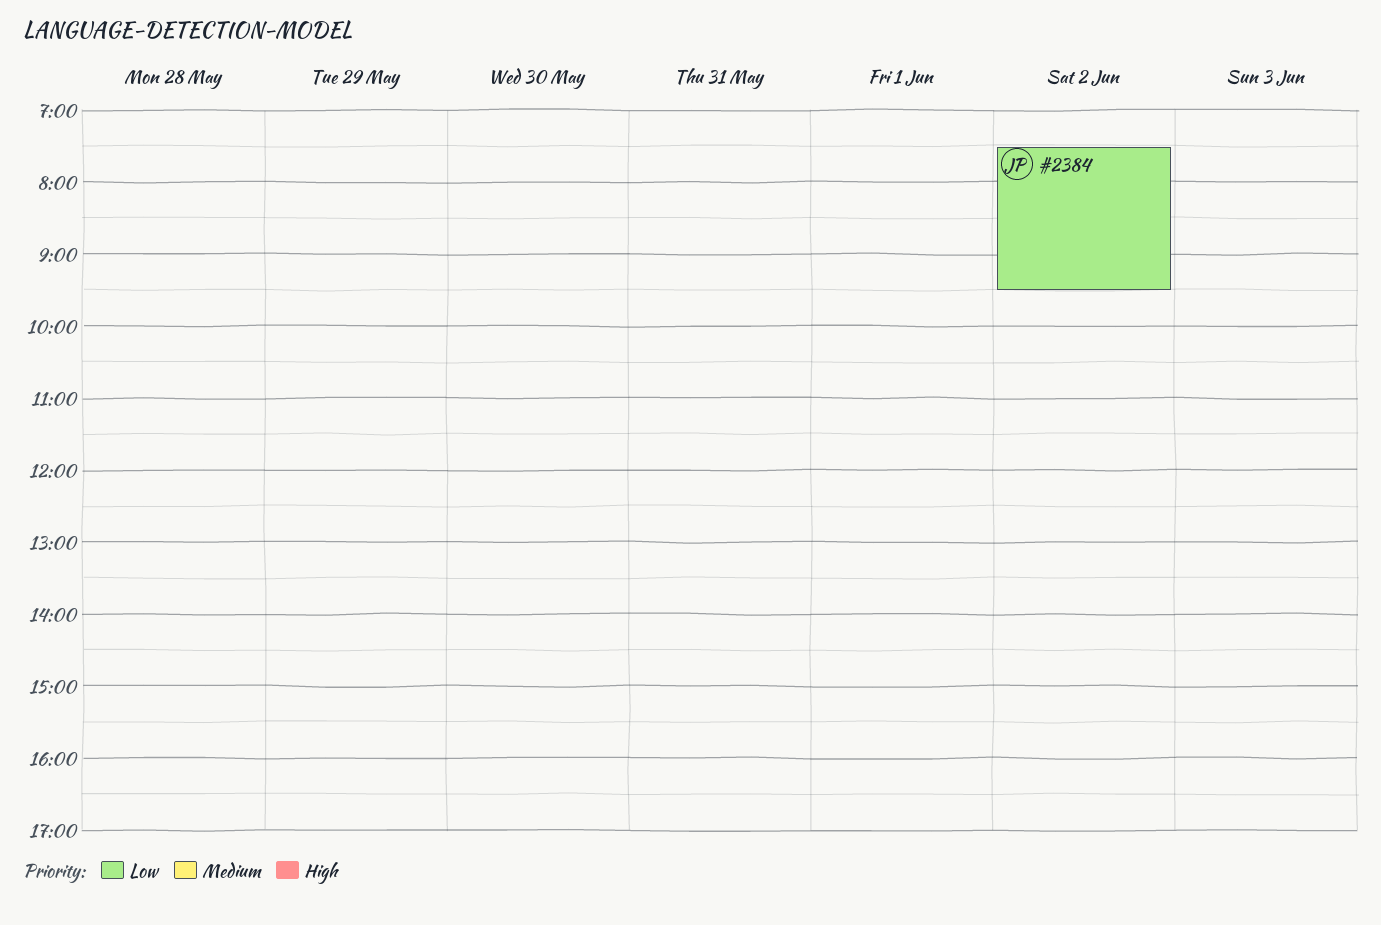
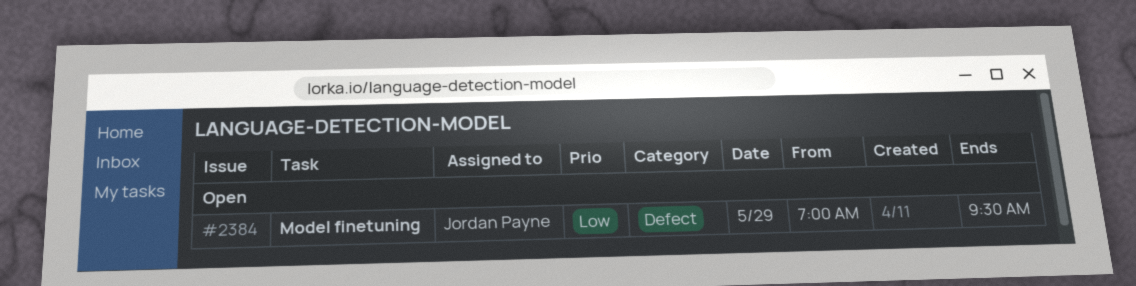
#2384, day: Jun 2 -> May 29
#2384, begins: 07:30 -> 07:00

